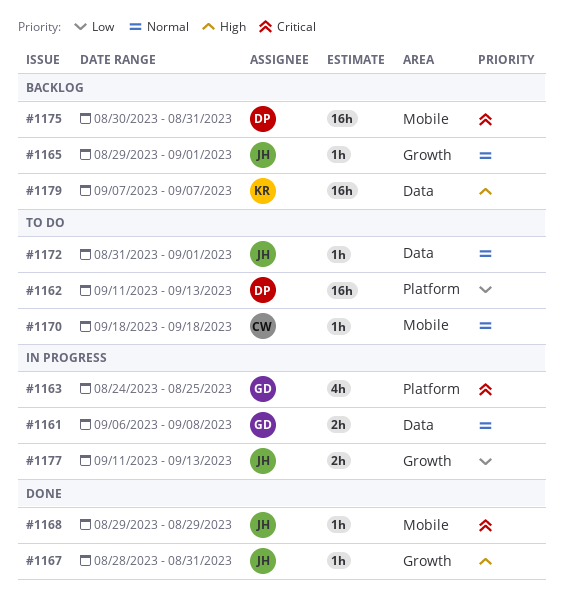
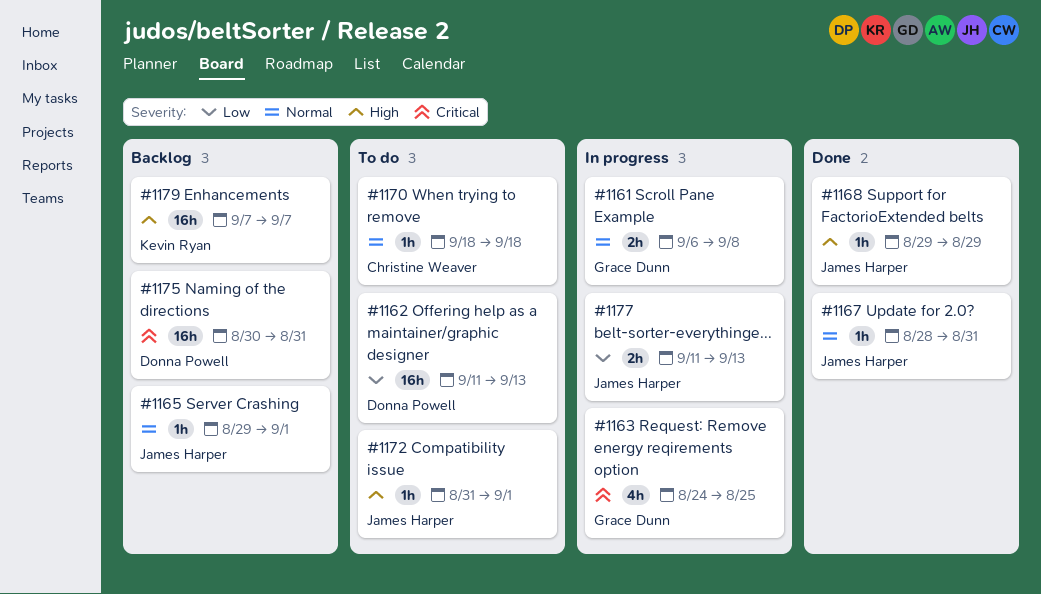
#1167, priority: High -> Normal
#1168, priority: Critical -> High
#1172, priority: Normal -> High

